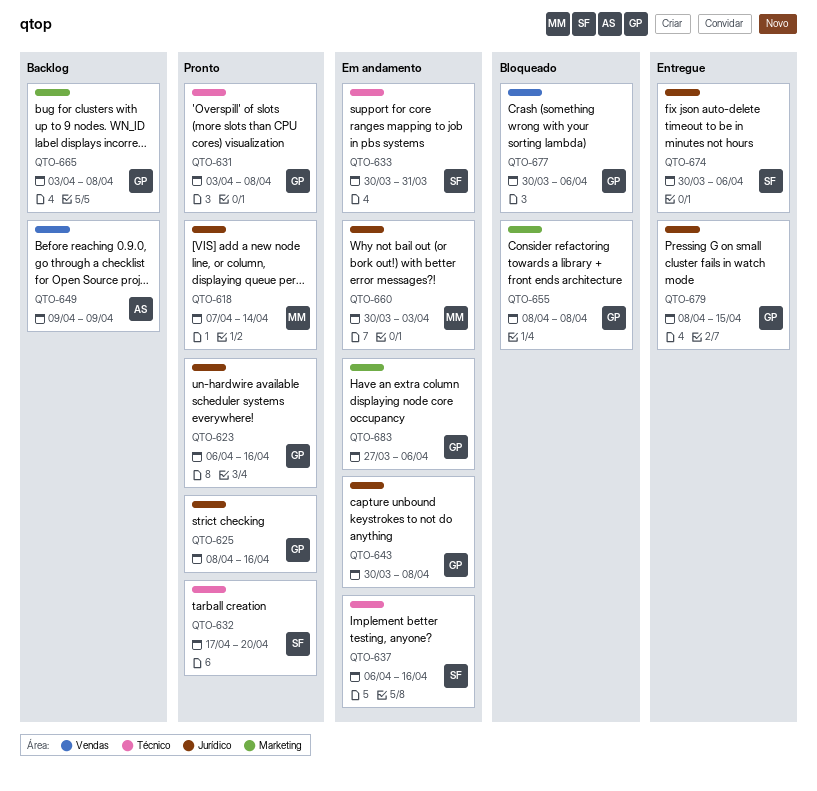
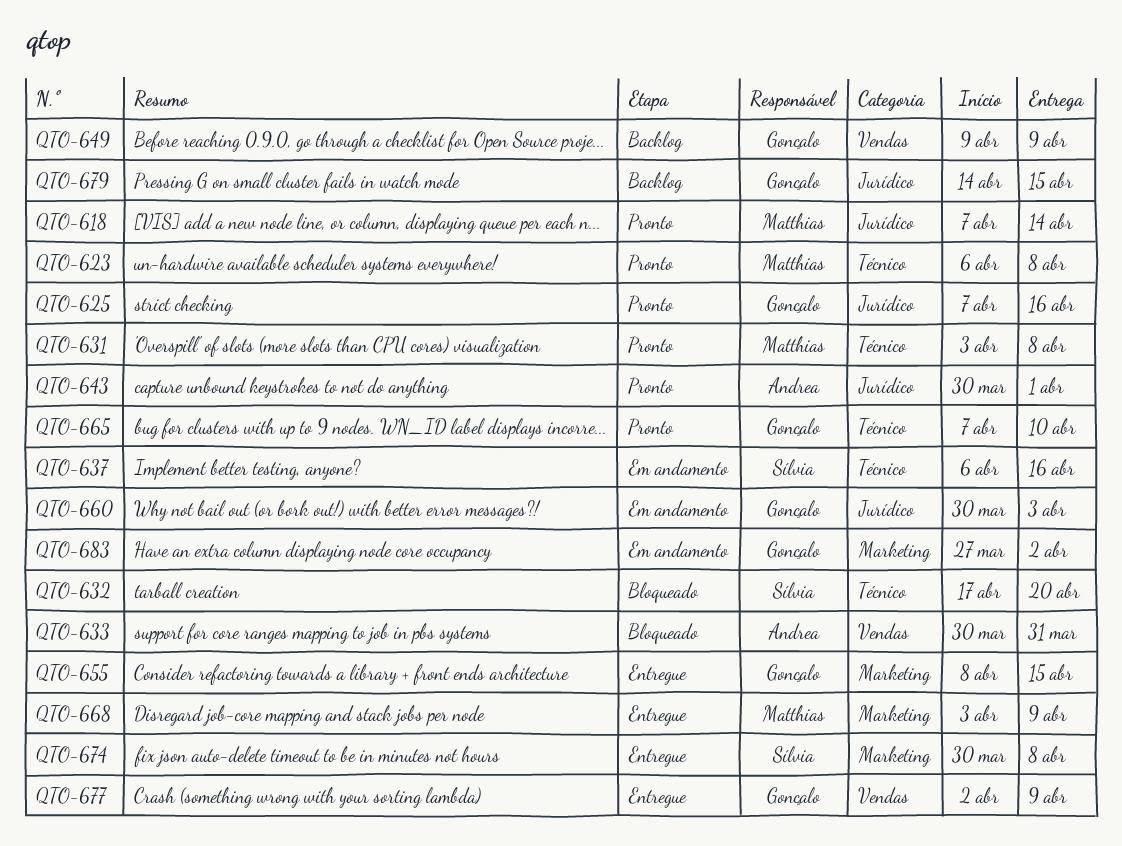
QTO-623, owner: Gonçalo -> Matthias
QTO-623, label: Jurídico -> Técnico
QTO-623, due: Apr 16 -> Apr 8
QTO-625, start: Apr 8 -> Apr 7
QTO-631, owner: Gonçalo -> Matthias
QTO-632, status: Pronto -> Bloqueado
QTO-633, status: Em andamento -> Bloqueado
QTO-633, owner: Sílvia -> Andrea
QTO-633, label: Técnico -> Vendas
QTO-643, status: Em andamento -> Pronto
QTO-643, owner: Gonçalo -> Andrea
QTO-643, due: Apr 8 -> Apr 1
QTO-649, owner: Andrea -> Gonçalo
QTO-655, status: Bloqueado -> Entregue
QTO-655, due: Apr 8 -> Apr 15
QTO-660, owner: Matthias -> Gonçalo
QTO-665, status: Backlog -> Pronto
QTO-665, label: Marketing -> Técnico
QTO-665, start: Apr 3 -> Apr 7
QTO-665, due: Apr 8 -> Apr 10
QTO-668: none -> present
QTO-674, label: Jurídico -> Marketing
QTO-674, due: Apr 6 -> Apr 8
QTO-677, status: Bloqueado -> Entregue
QTO-677, start: Mar 30 -> Apr 2
QTO-677, due: Apr 6 -> Apr 9
QTO-679, status: Entregue -> Backlog
QTO-679, start: Apr 8 -> Apr 14
QTO-683, due: Apr 6 -> Apr 2

